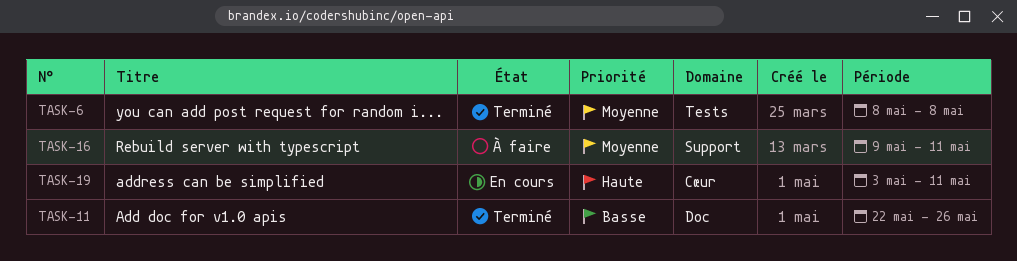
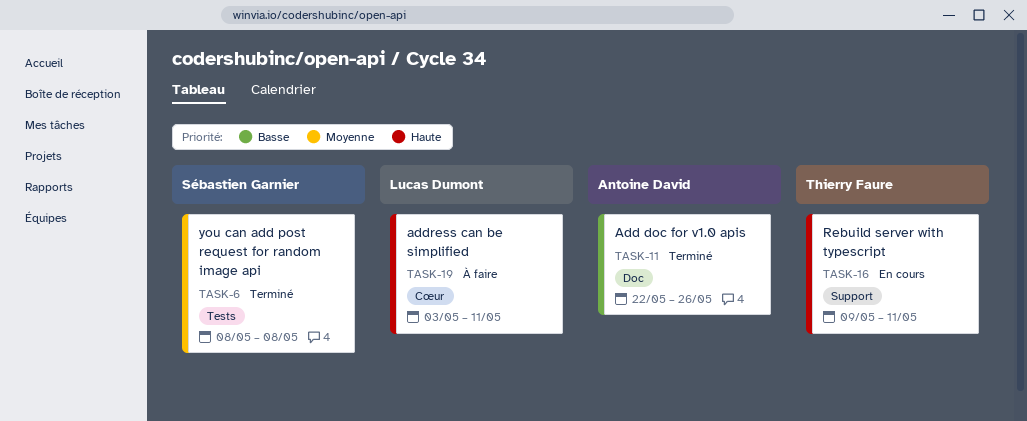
TASK-16, status: À faire -> En cours
TASK-16, priority: Moyenne -> Haute
TASK-19, status: En cours -> À faire

